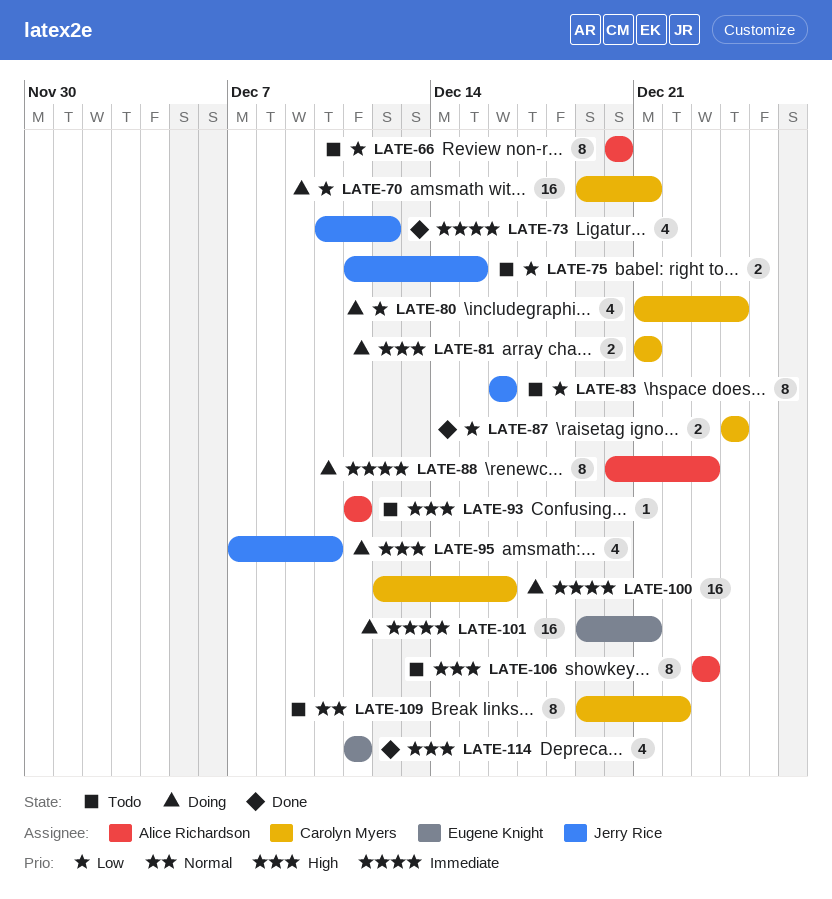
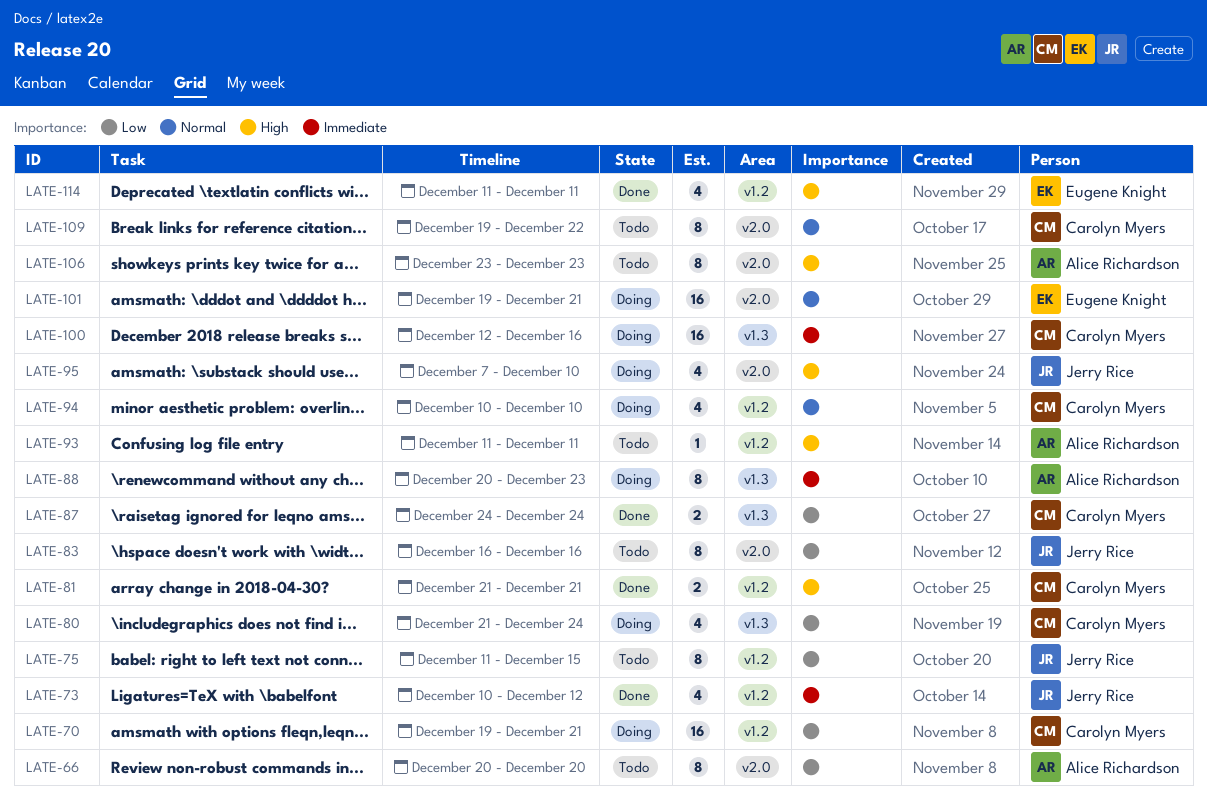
LATE-75, estimate: 2 -> 8
LATE-81, status: Doing -> Done
LATE-94: none -> present
LATE-101, priority: Immediate -> Normal

